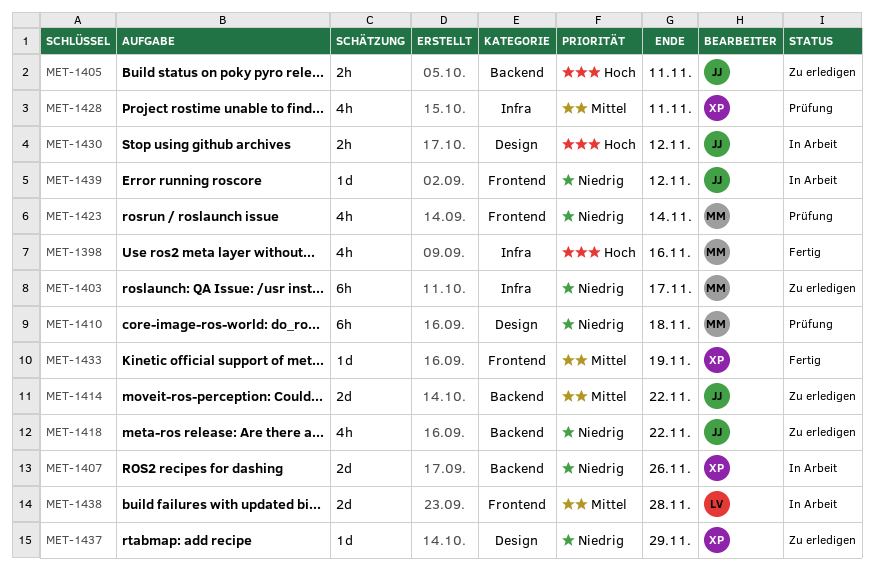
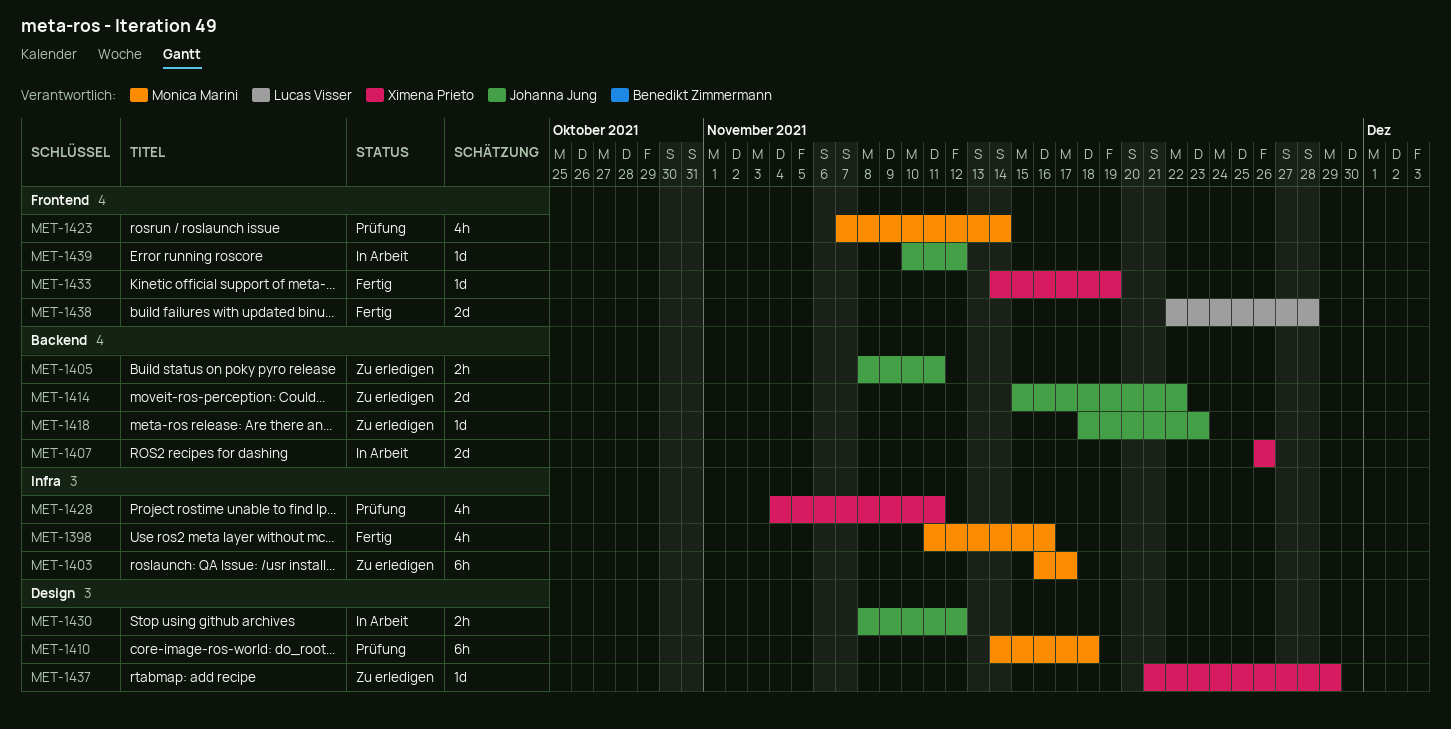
MET-1418, estimate: 4h -> 1d
MET-1418, due: Nov 22 -> Nov 23
MET-1438, status: In Arbeit -> Fertig

